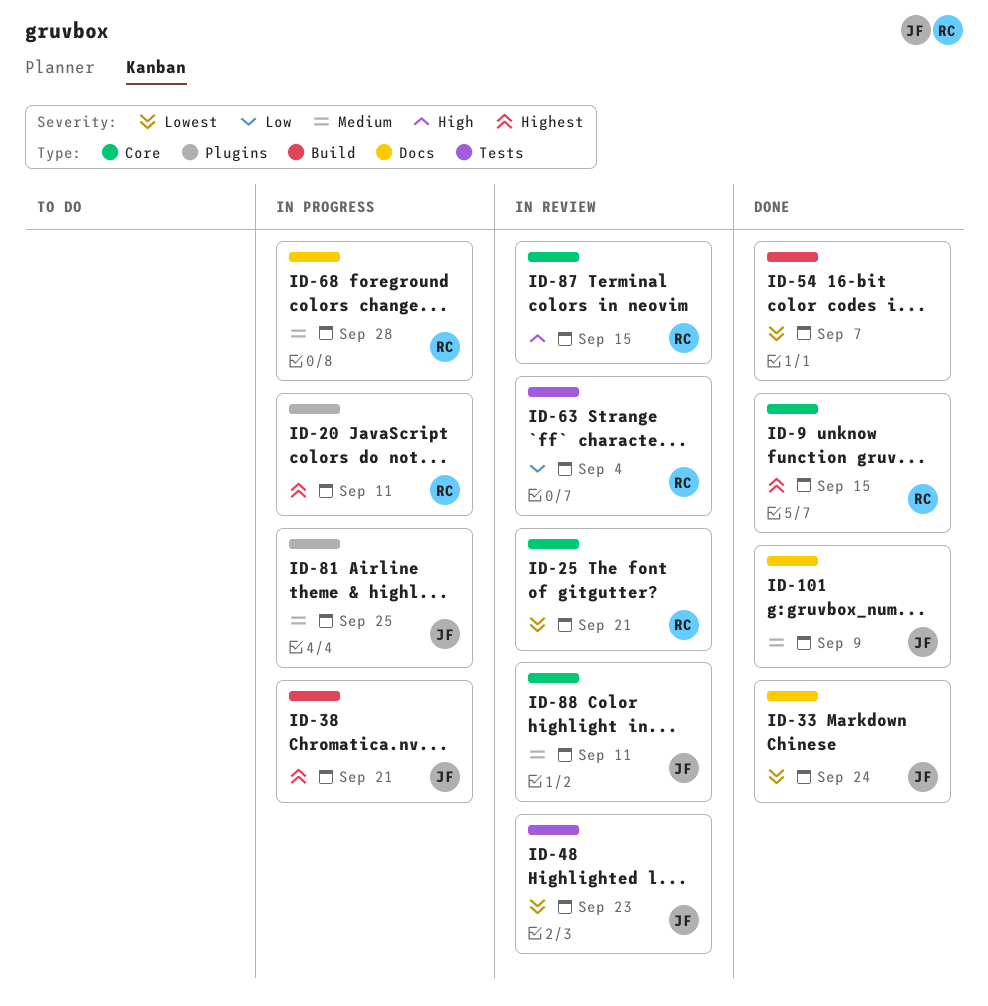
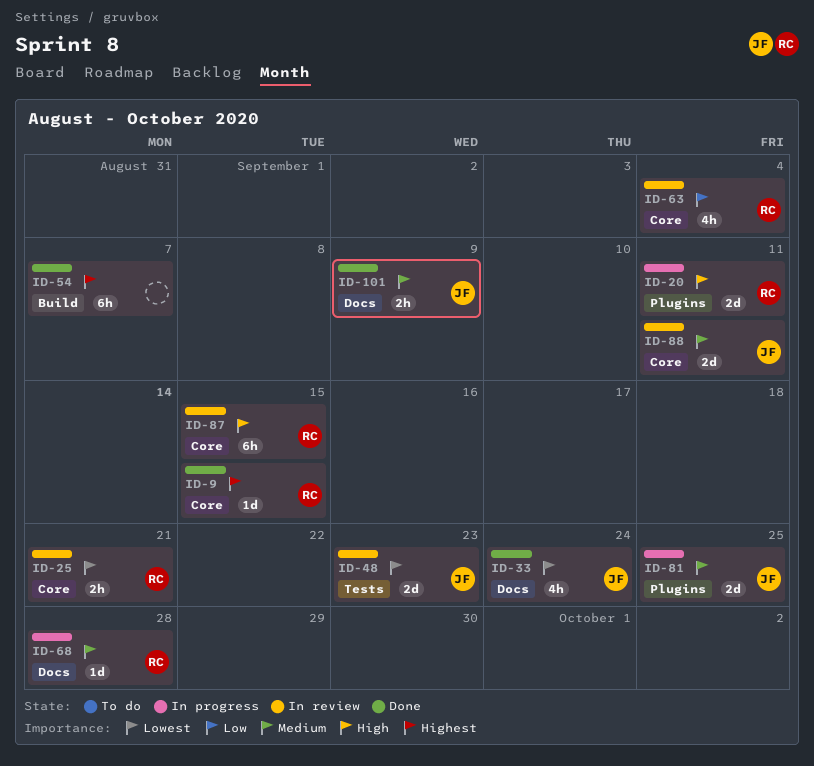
ID-20, priority: Highest -> High
ID-38: present -> none
ID-54, priority: Lowest -> Highest
ID-63, label: Tests -> Core

